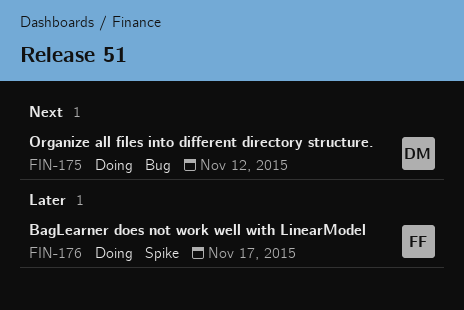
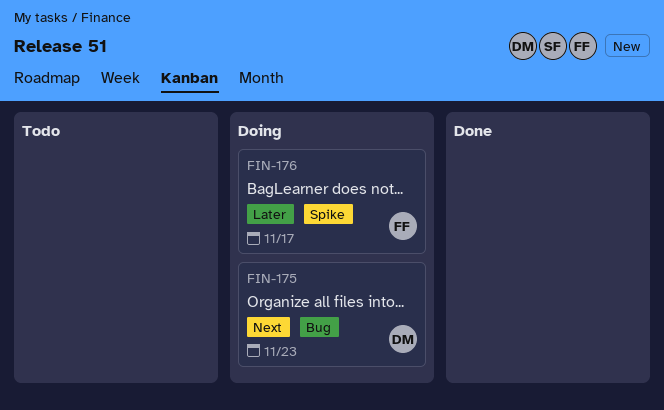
FIN-175, due: Nov 12 -> Nov 23

